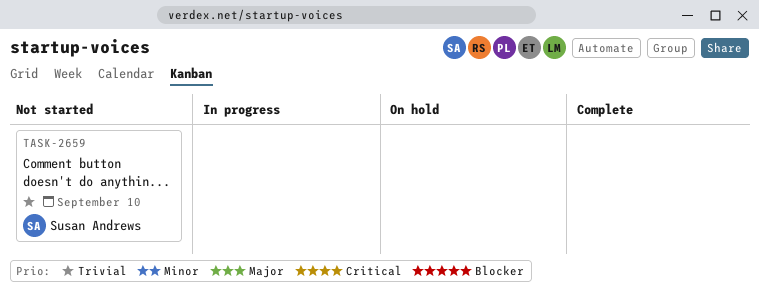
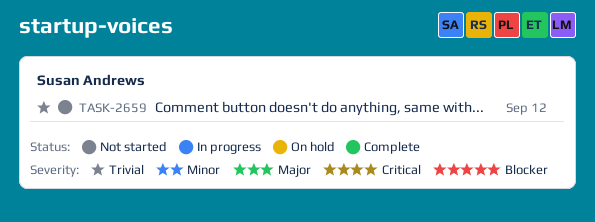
TASK-2659, due: Sep 10 -> Sep 12

